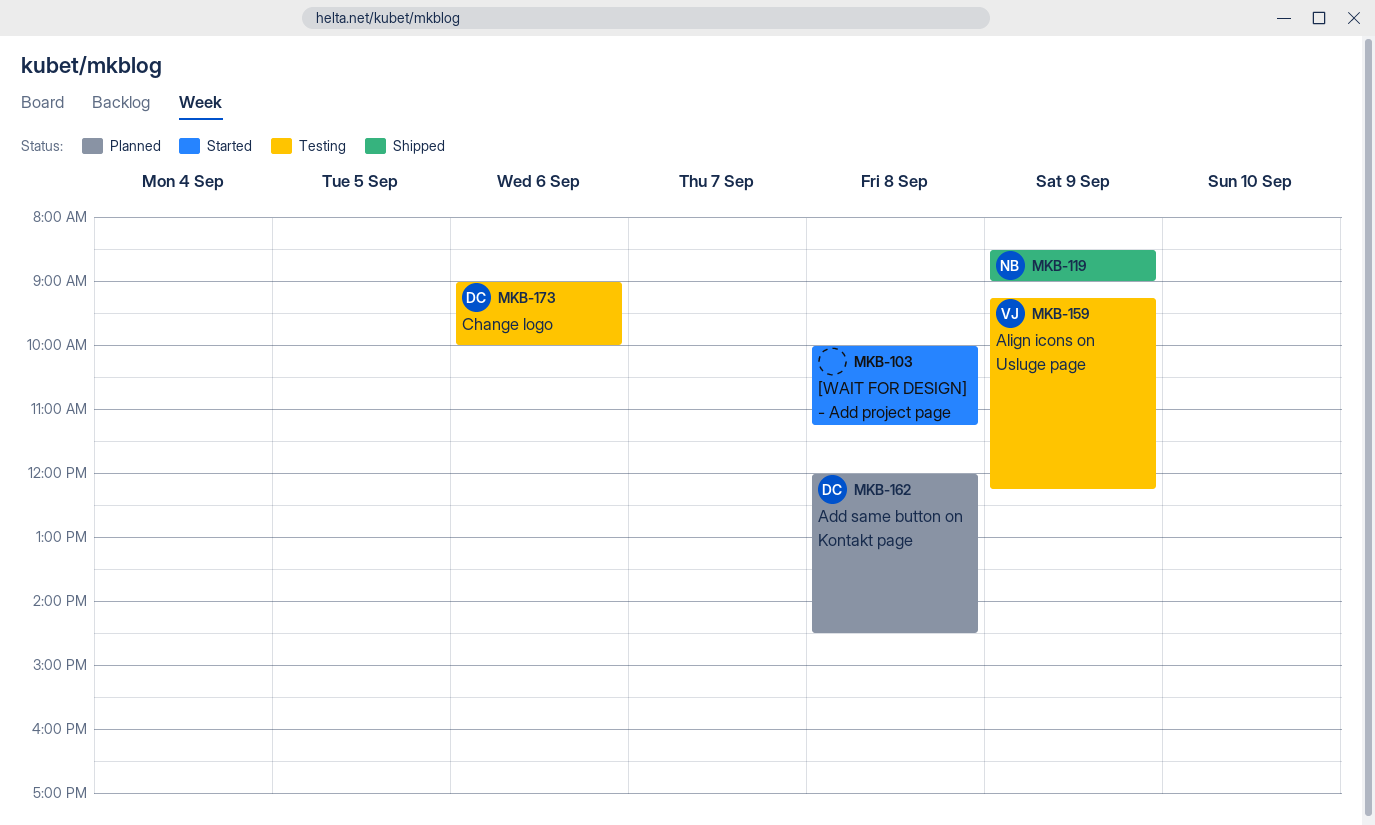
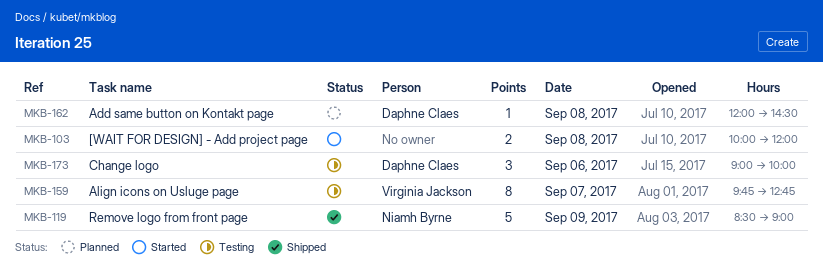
MKB-103, ends: 11:15 -> 12:00
MKB-159, day: Sep 9 -> Sep 7
MKB-159, begins: 09:15 -> 09:45
MKB-159, ends: 12:15 -> 12:45

